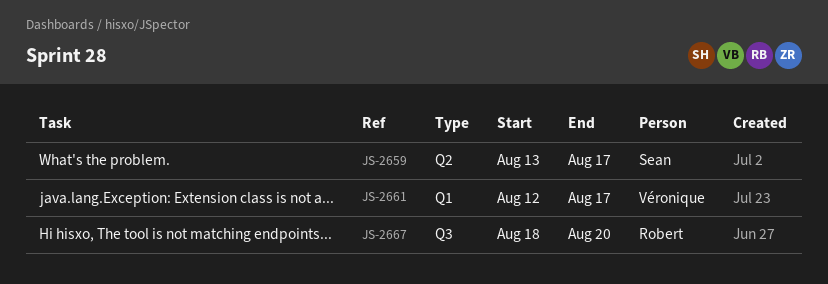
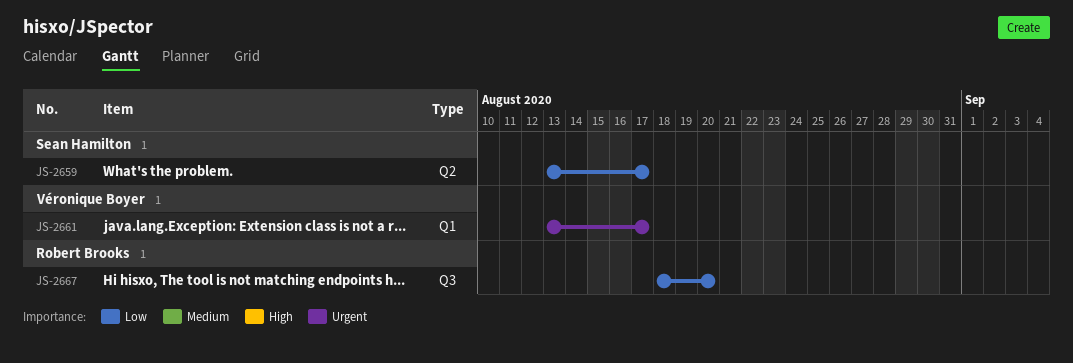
JS-2661, start: Aug 12 -> Aug 13

